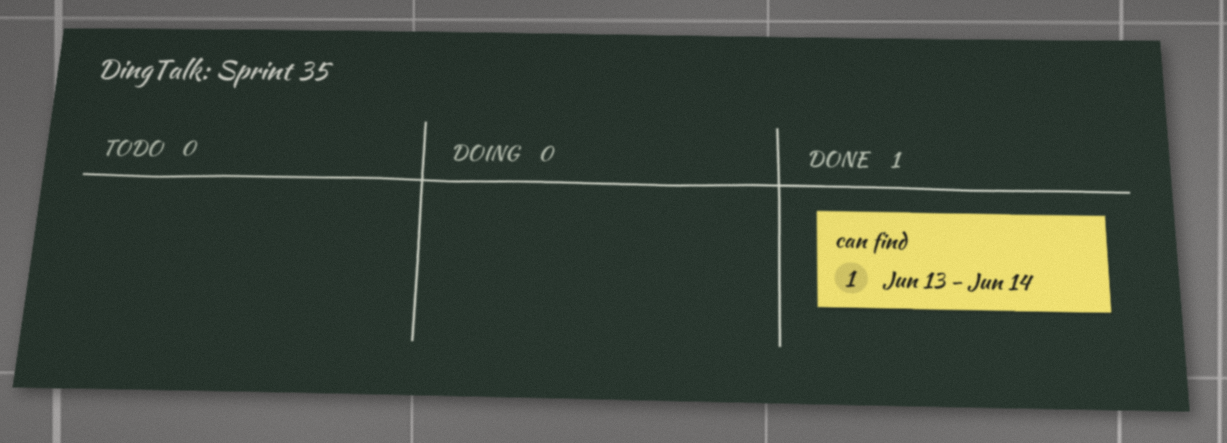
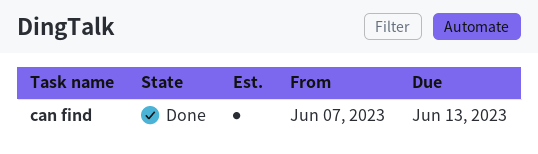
can find, start: Jun 13 -> Jun 7
can find, due: Jun 14 -> Jun 13

